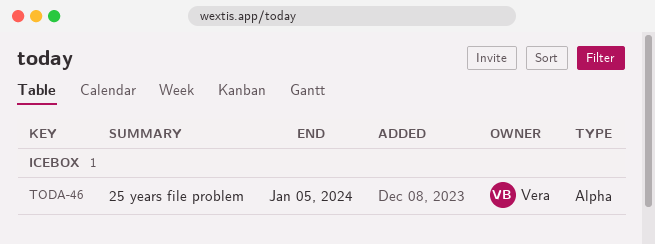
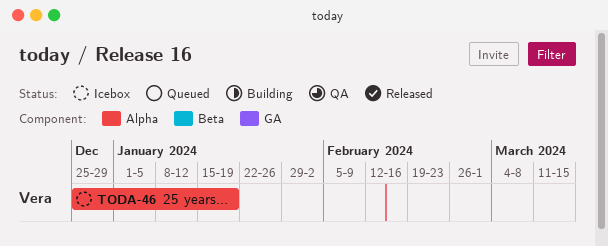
TODA-46, due: Jan 5 -> Jan 19

